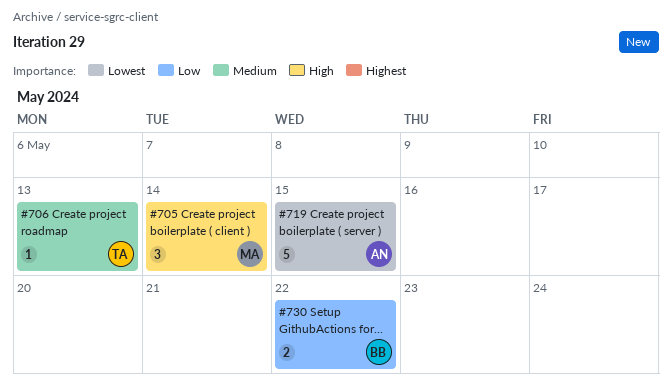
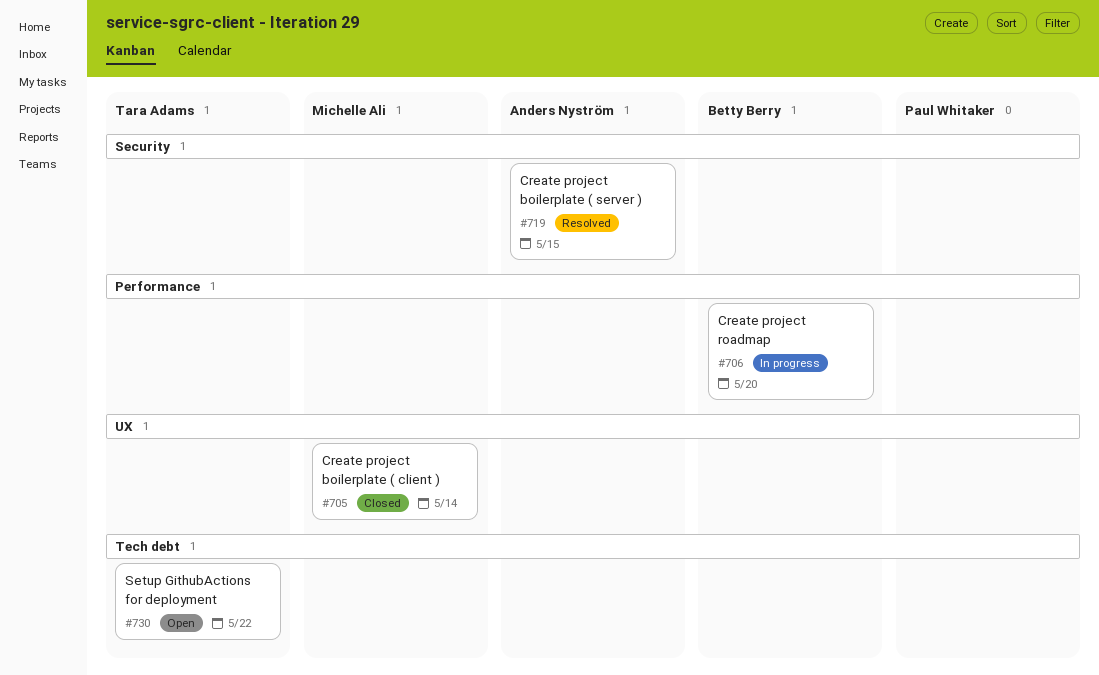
#706, owner: Tara Adams -> Betty Berry
#706, due: May 13 -> May 20
#730, owner: Betty Berry -> Tara Adams

